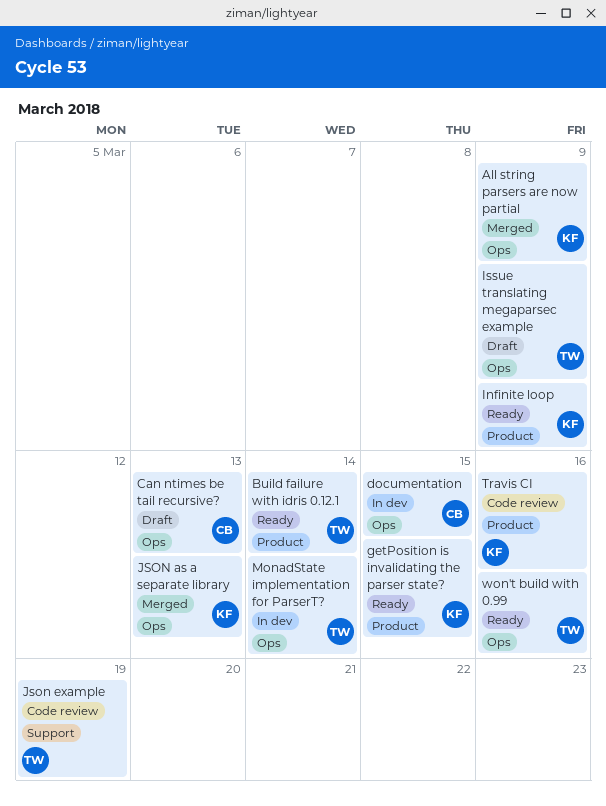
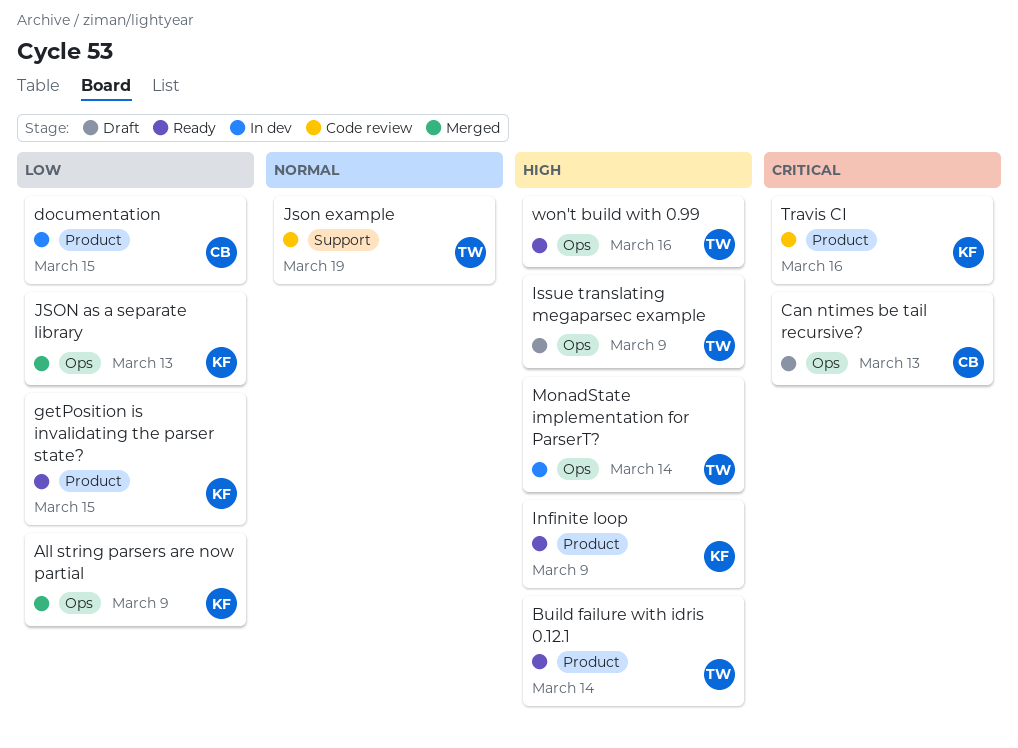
documentation, label: Ops -> Product

